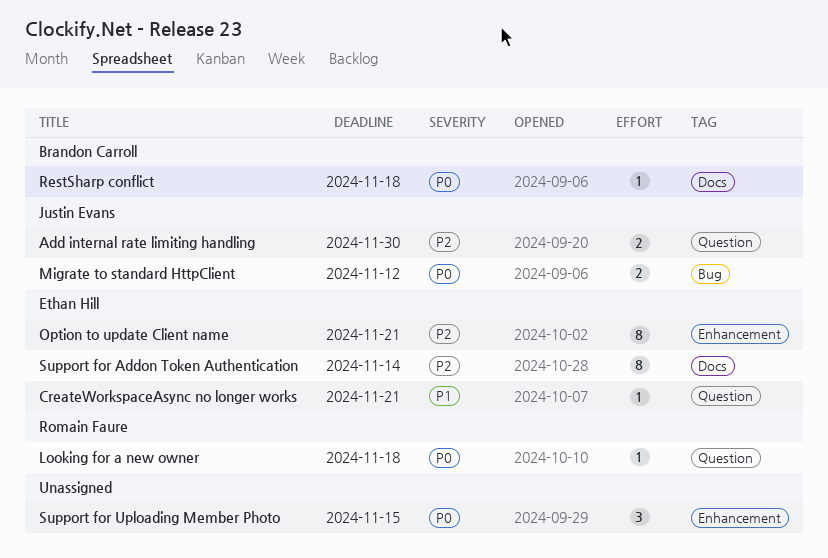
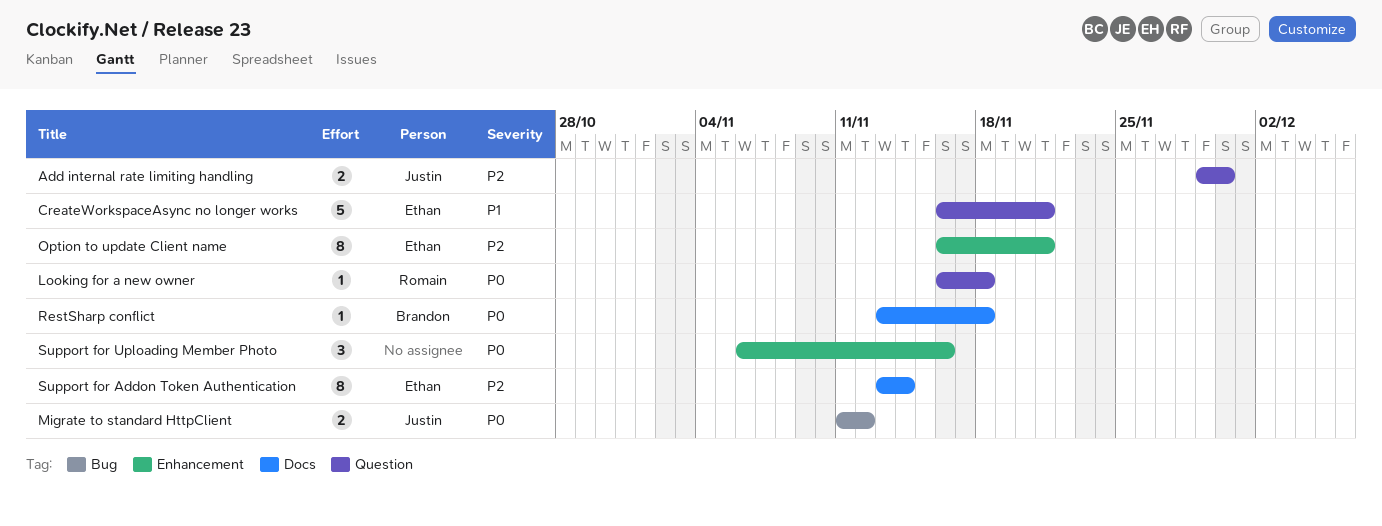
CreateWorkspaceAsync no longer works, estimate: 1 -> 5
Support for Uploading Member Photo, due: Nov 15 -> Nov 16

